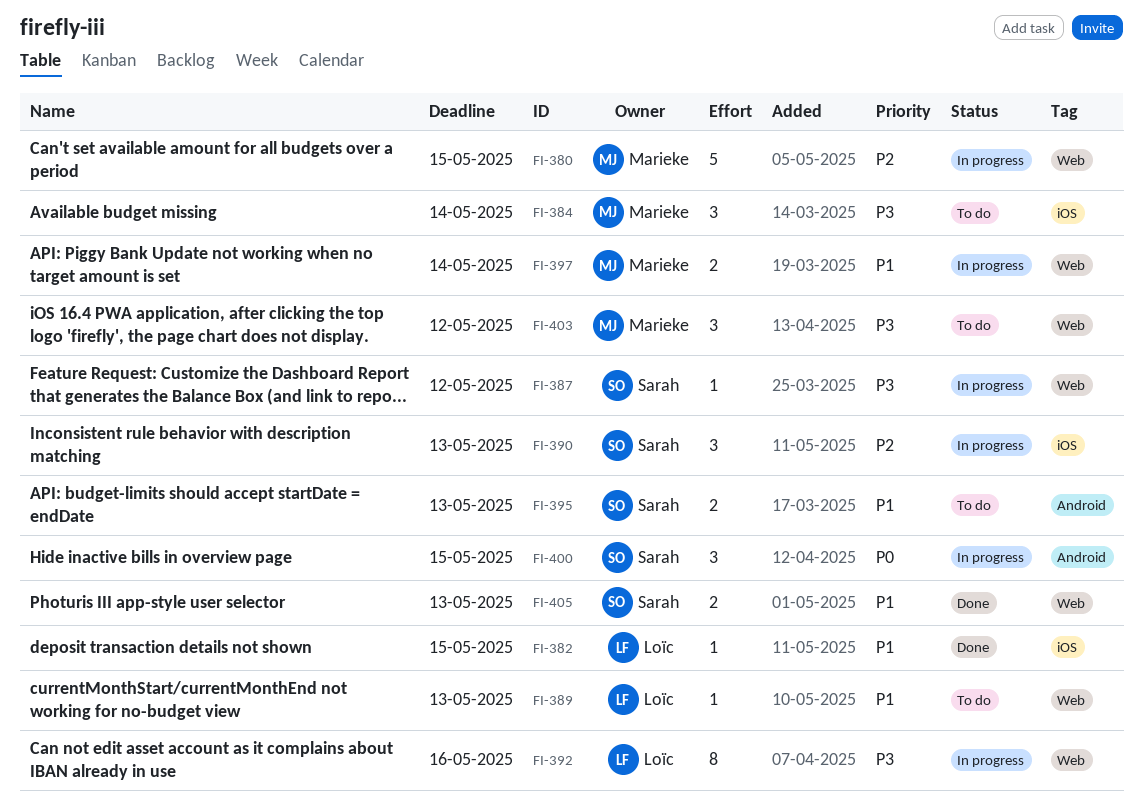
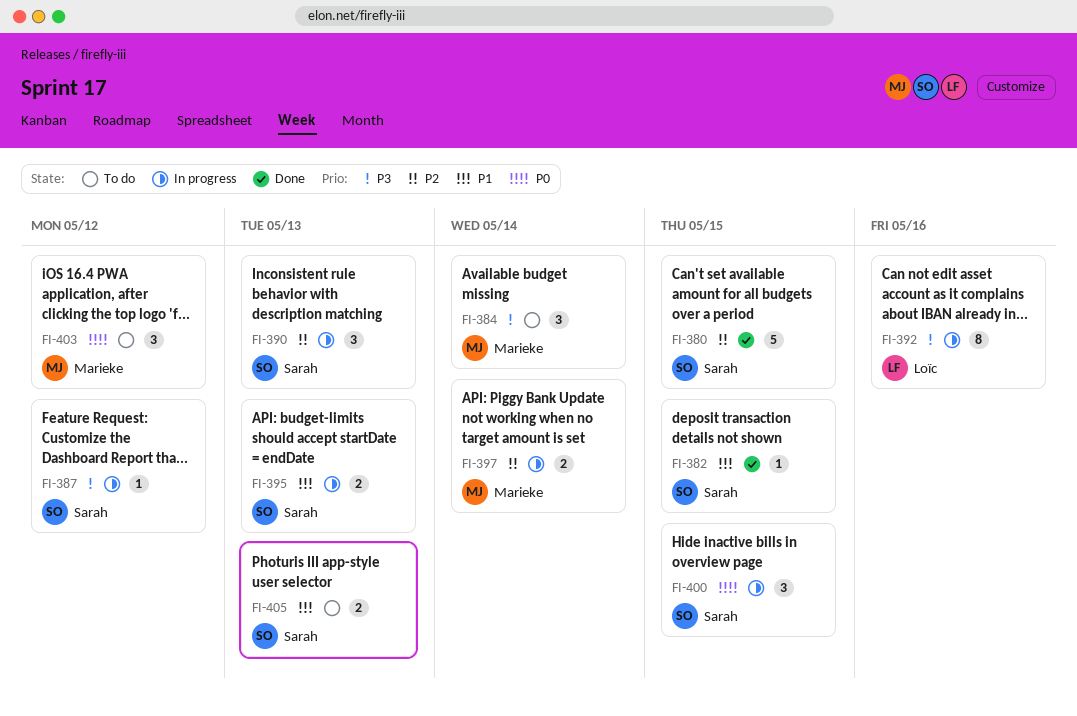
FI-380, status: In progress -> Done
FI-380, owner: Marieke -> Sarah
FI-382, owner: Loïc -> Sarah
FI-389: present -> none
FI-395, status: To do -> In progress
FI-397, priority: P1 -> P2
FI-403, priority: P3 -> P0
FI-405, status: Done -> To do

